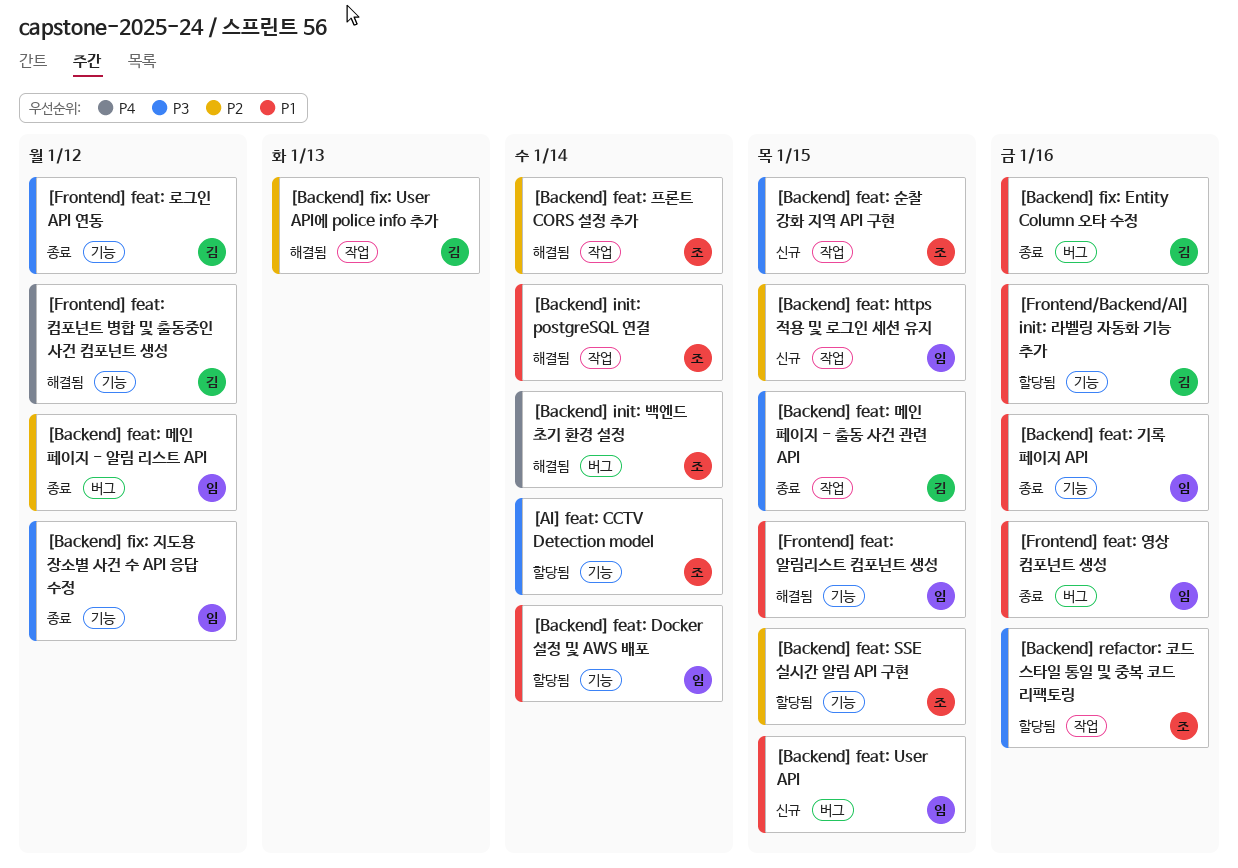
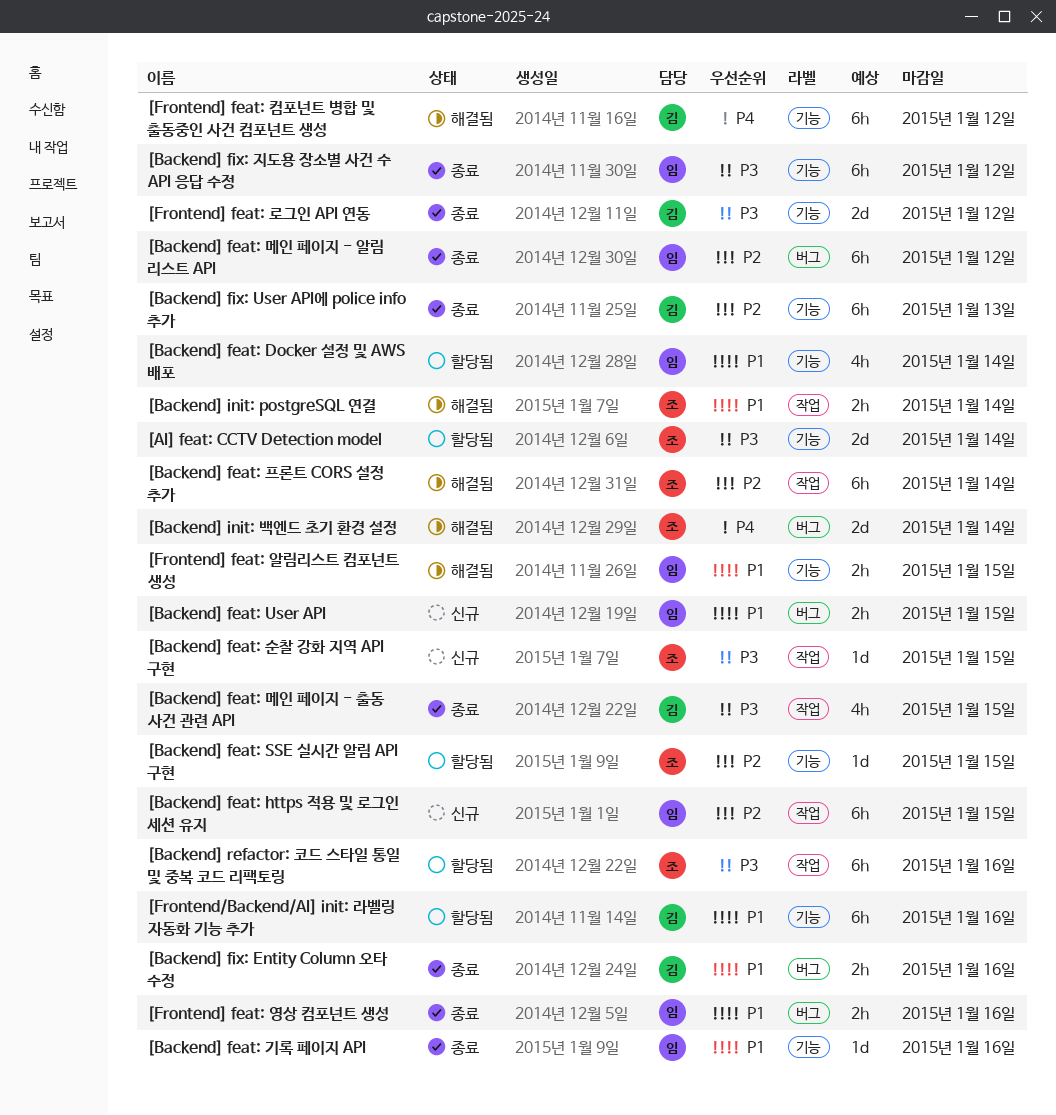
[Backend] fix: User API에 police info 추가, status: 해결됨 -> 종료
[Backend] fix: User API에 police info 추가, label: 작업 -> 기능

